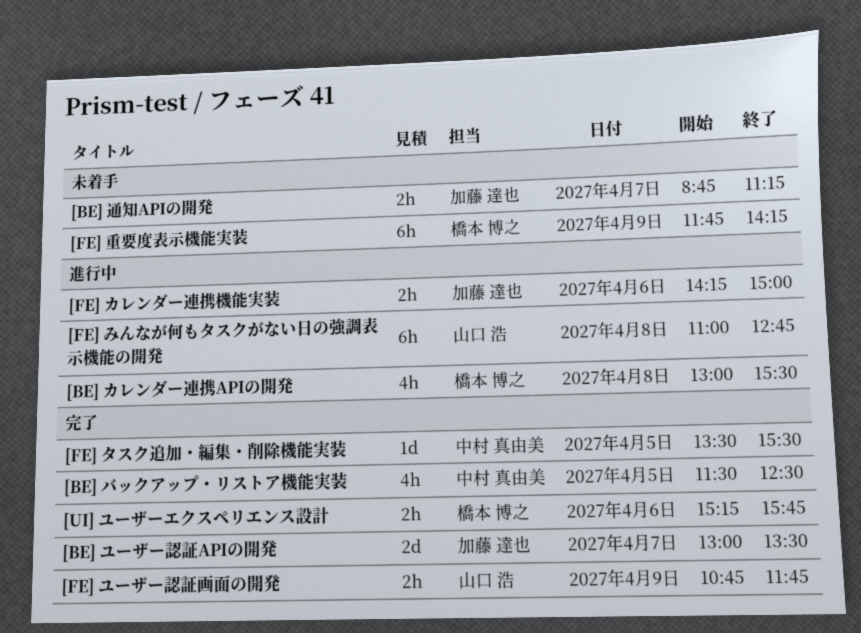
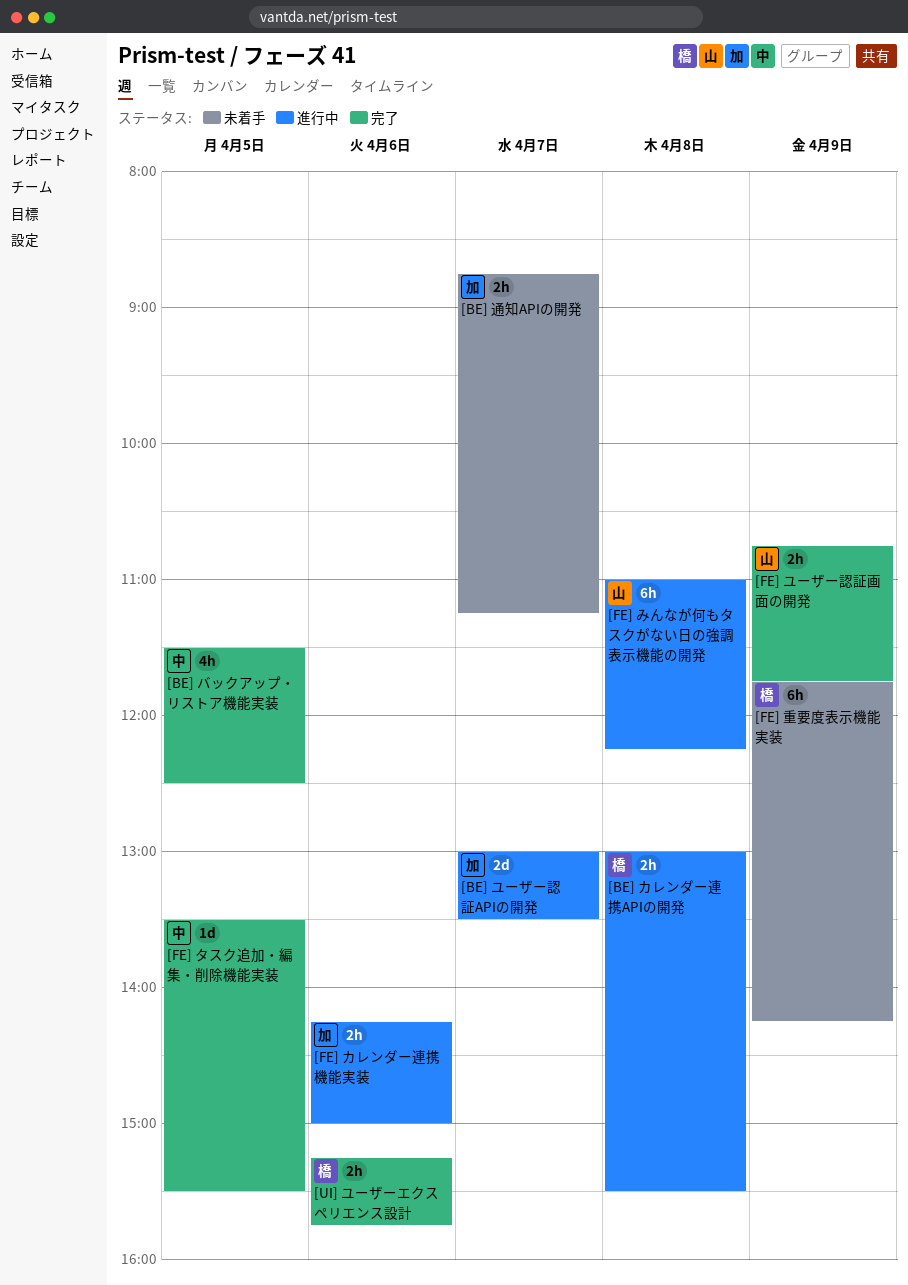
[BE] カレンダー連携APIの開発, estimate: 4h -> 2h
[BE] ユーザー認証APIの開発, status: 完了 -> 進行中
[FE] みんなが何もタスクがない日の強調表示機能の開発, ends: 12:45 -> 12:15

